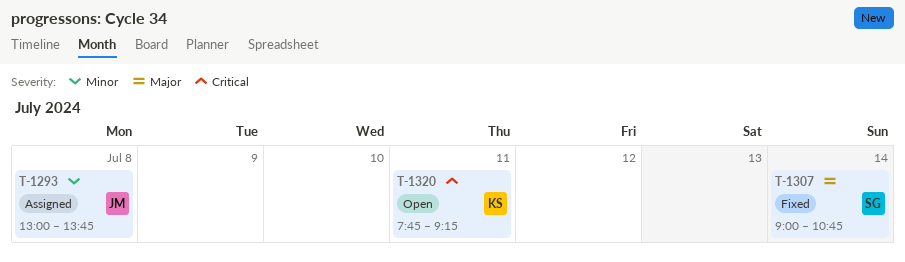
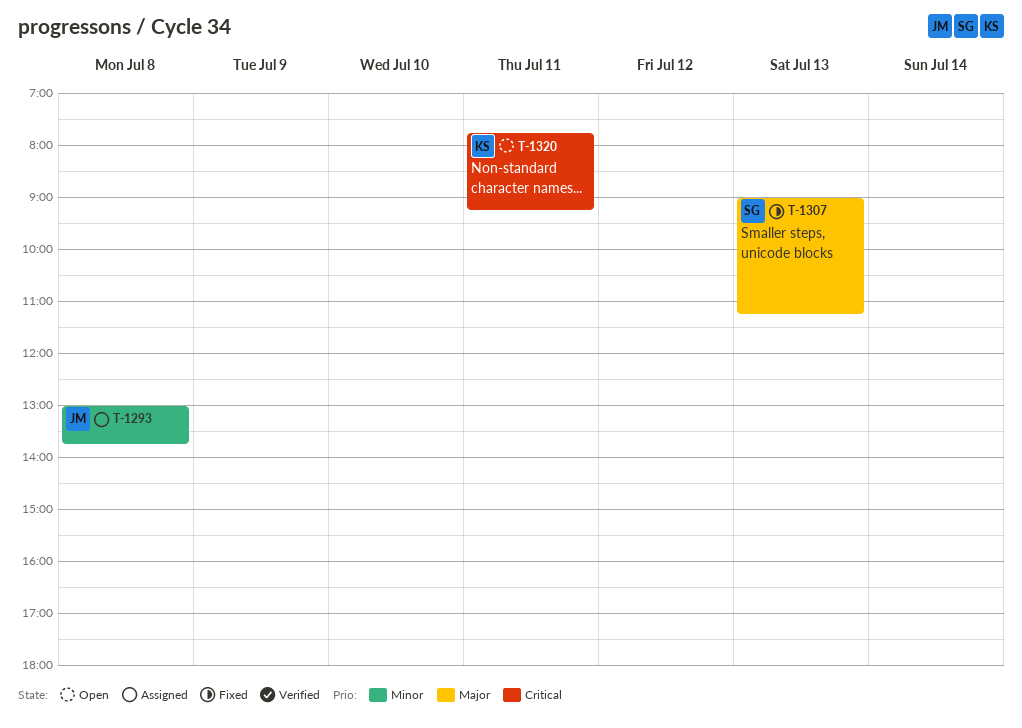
T-1307, day: Jul 14 -> Jul 13
T-1307, ends: 10:45 -> 11:15

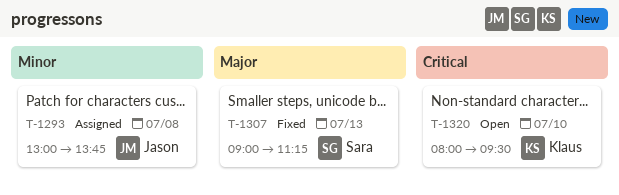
T-1320, day: Jul 11 -> Jul 10
T-1320, begins: 07:45 -> 08:00
T-1320, ends: 09:15 -> 09:30

